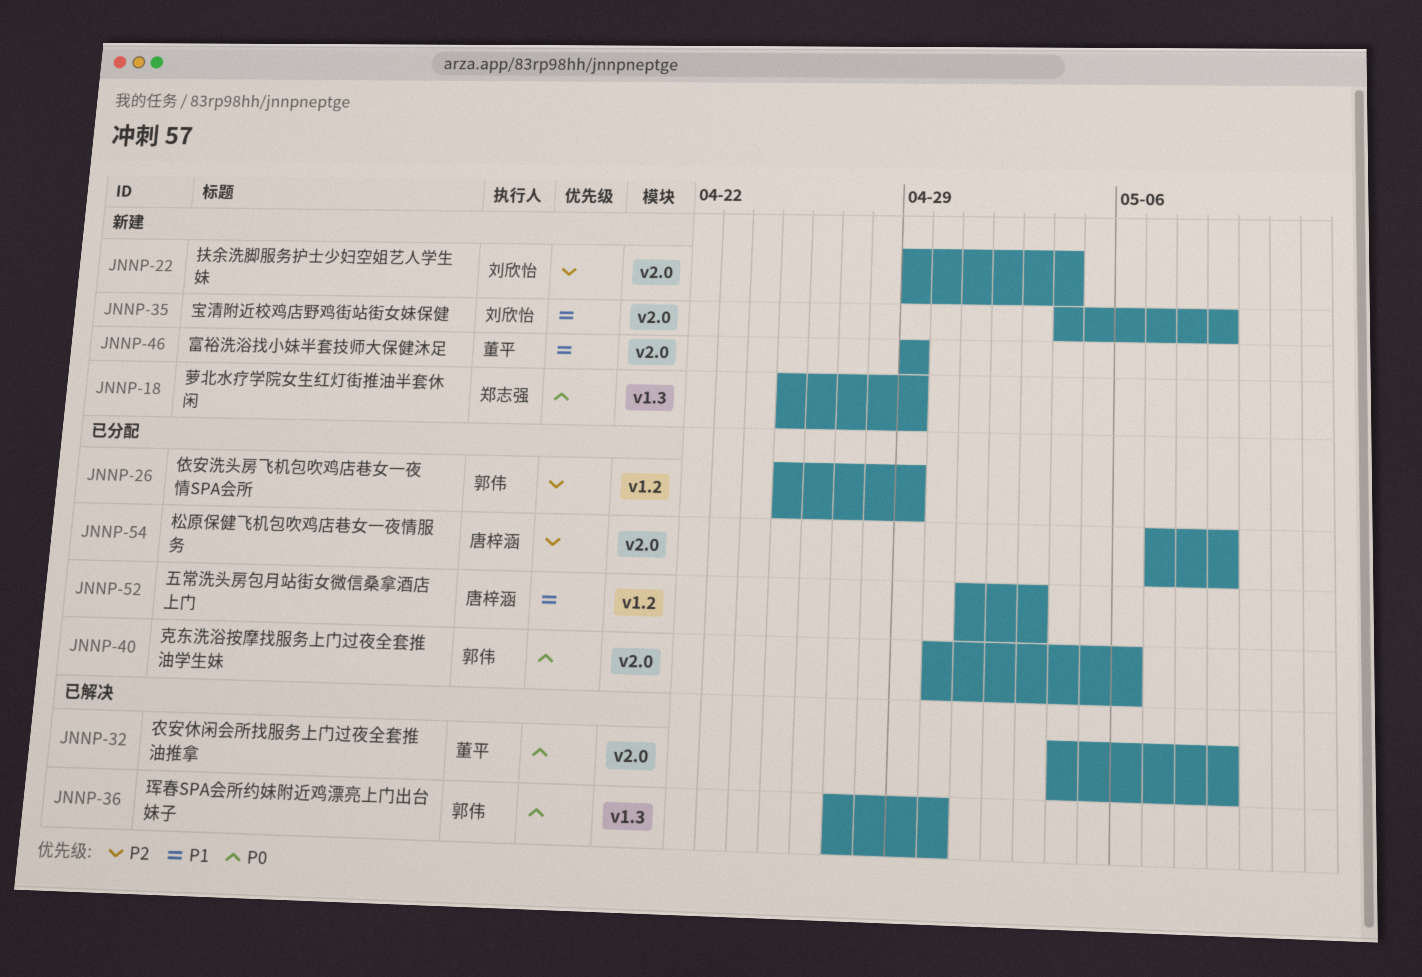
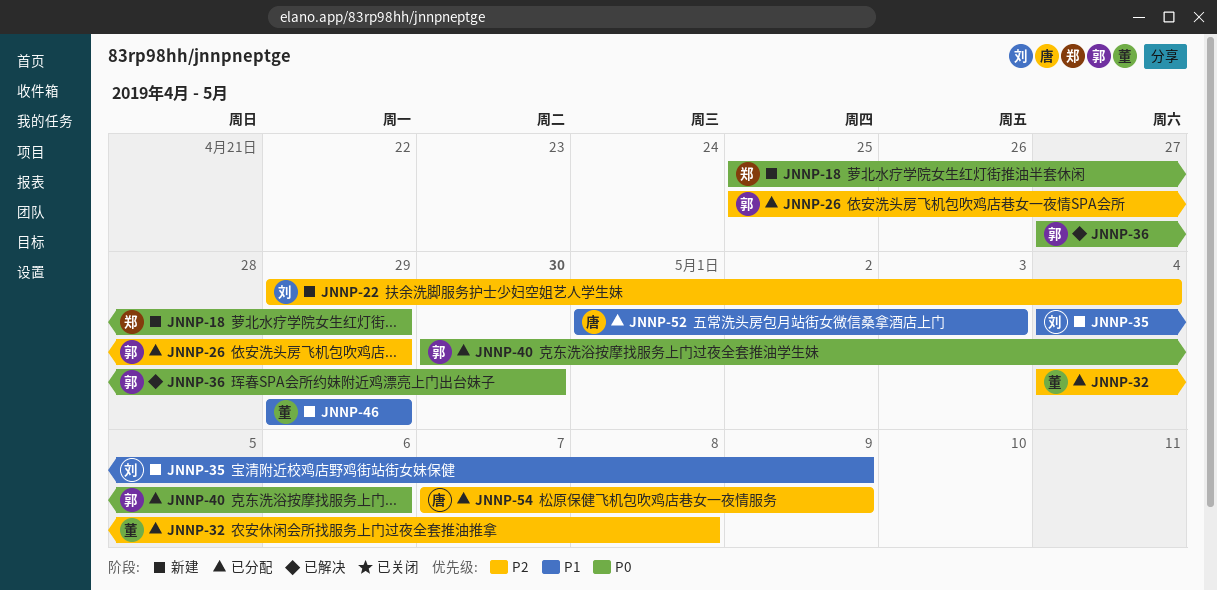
JNNP-32, status: 已解决 -> 已分配
JNNP-32, priority: P0 -> P2
JNNP-32, due: May 9 -> May 8

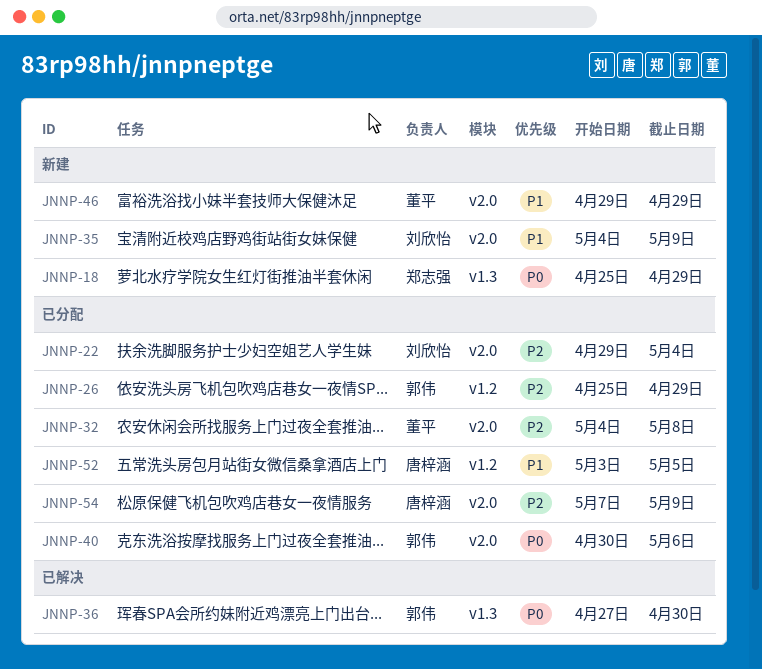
JNNP-22, status: 新建 -> 已分配
JNNP-52, start: May 1 -> May 3
JNNP-52, due: May 3 -> May 5

